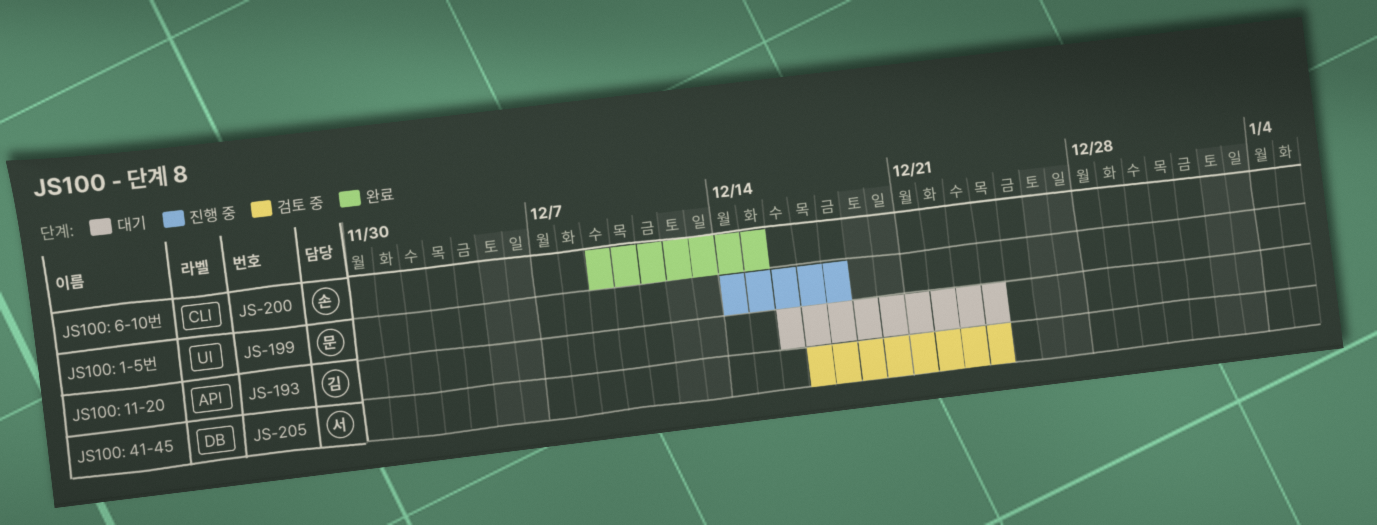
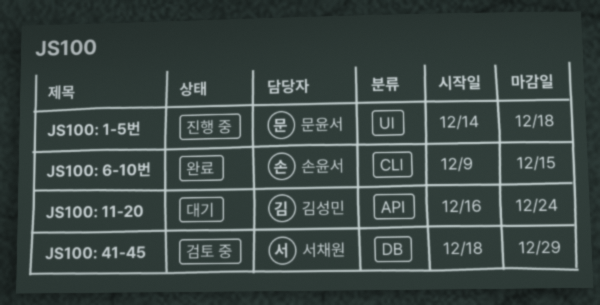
JS100: 41-45, start: Dec 17 -> Dec 18
JS100: 41-45, due: Dec 24 -> Dec 29

